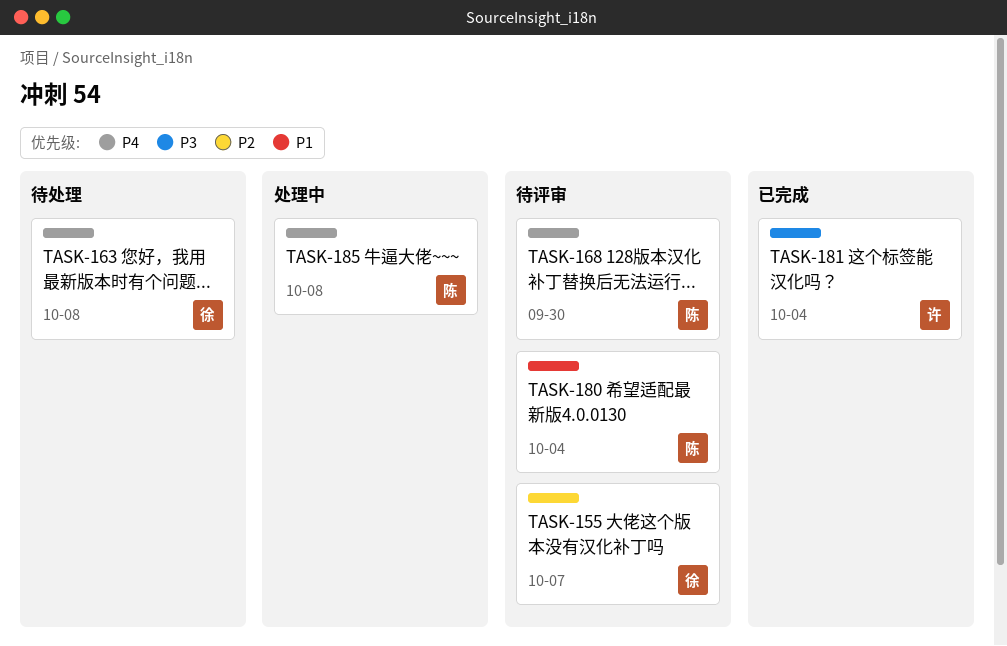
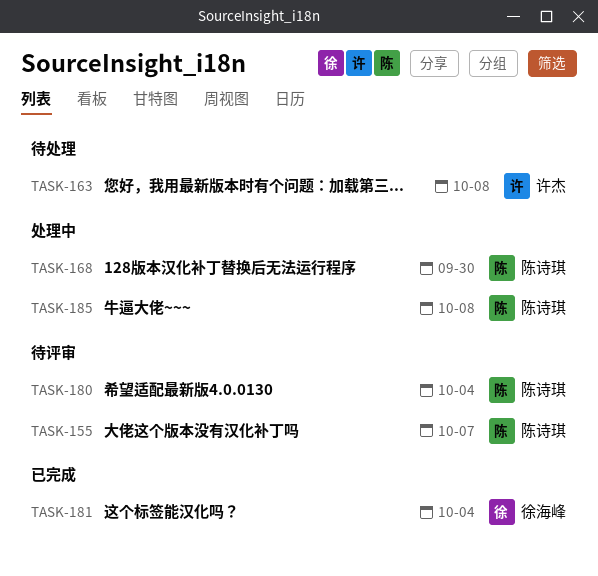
TASK-155, owner: 徐海峰 -> 陈诗琪
TASK-163, owner: 徐海峰 -> 许杰
TASK-168, status: 待评审 -> 处理中
TASK-181, owner: 许杰 -> 徐海峰

